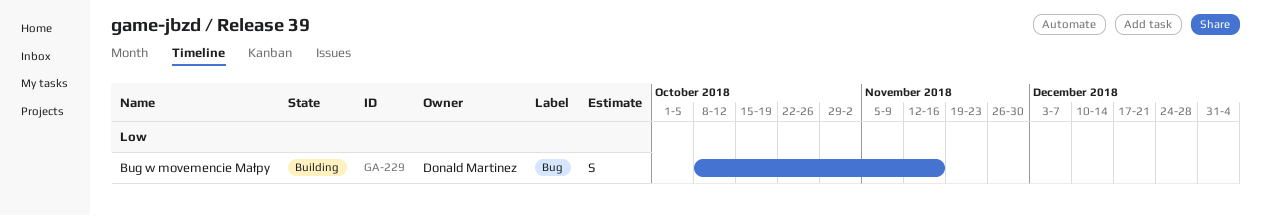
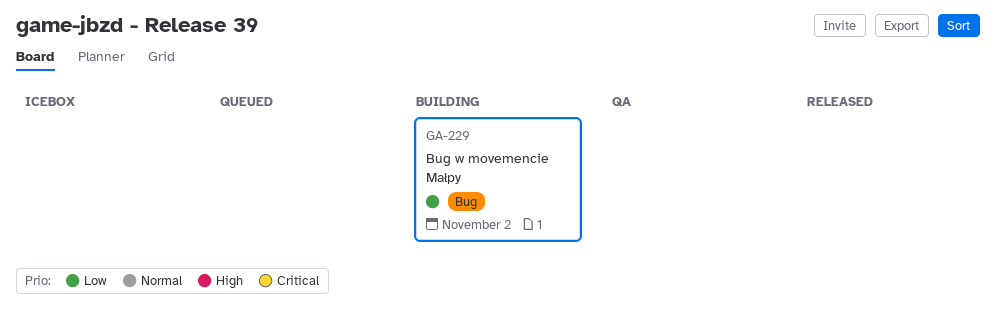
GA-229, due: Nov 16 -> Nov 2

